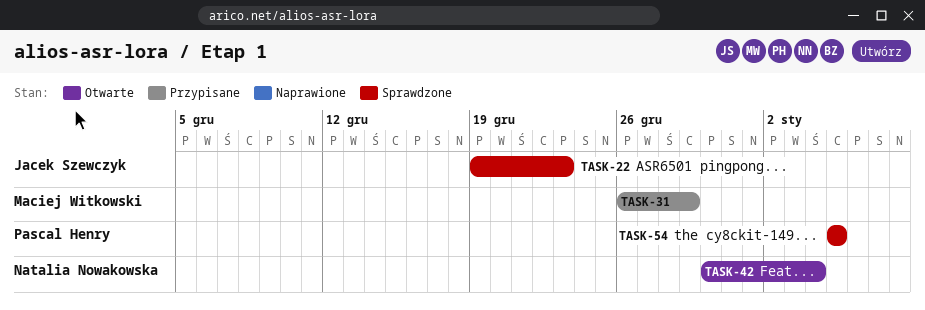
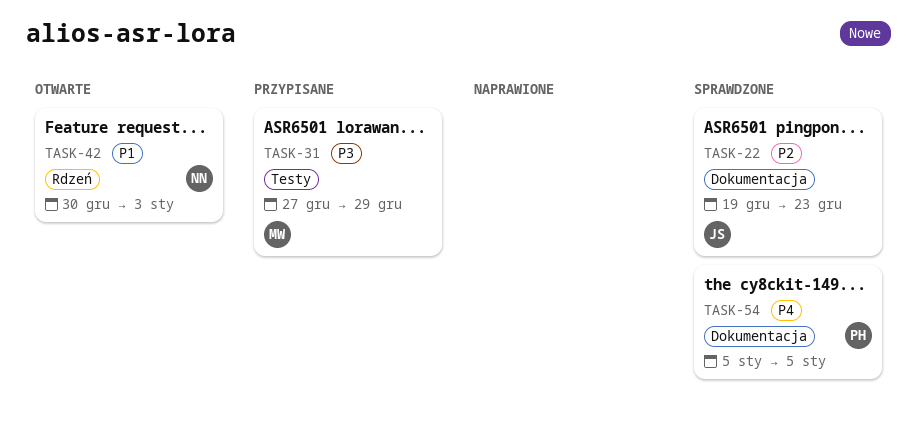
TASK-31, start: Dec 26 -> Dec 27
TASK-42, due: Jan 4 -> Jan 3

